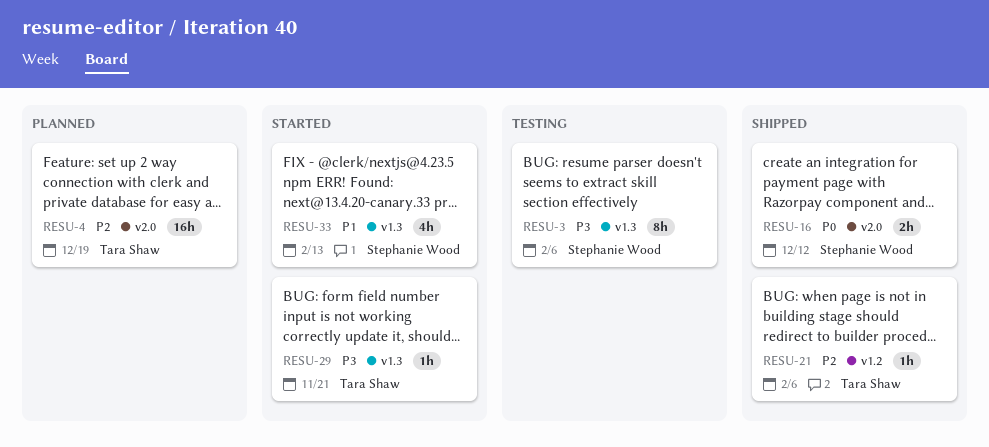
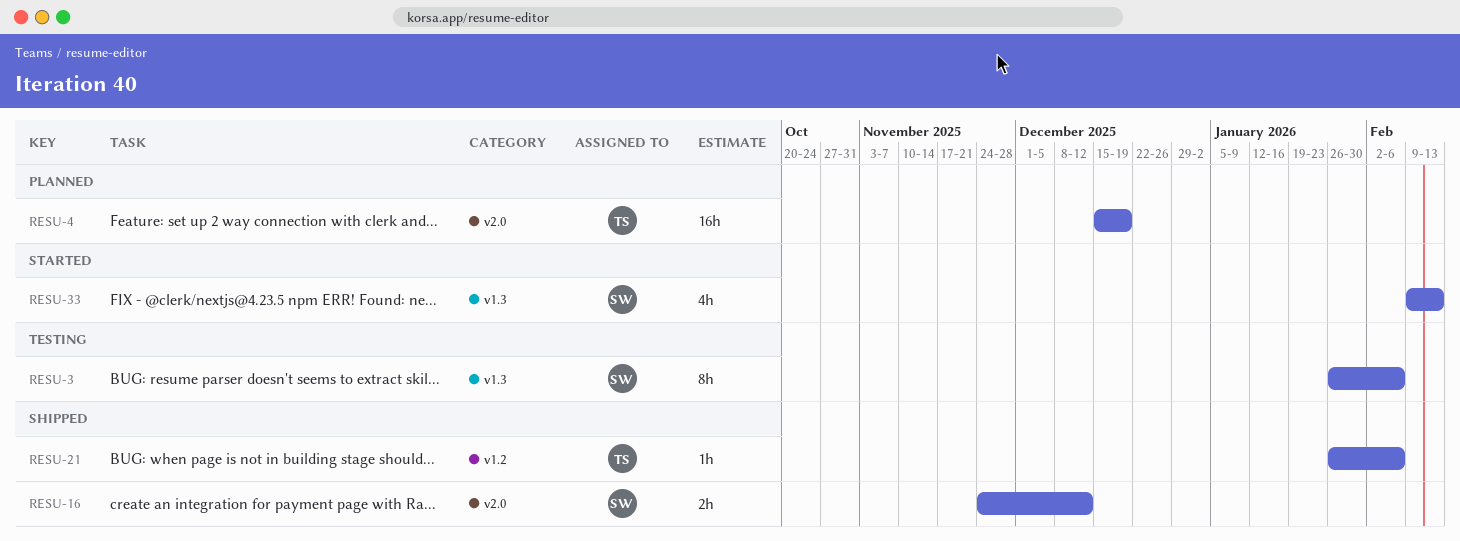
RESU-29: present -> none

